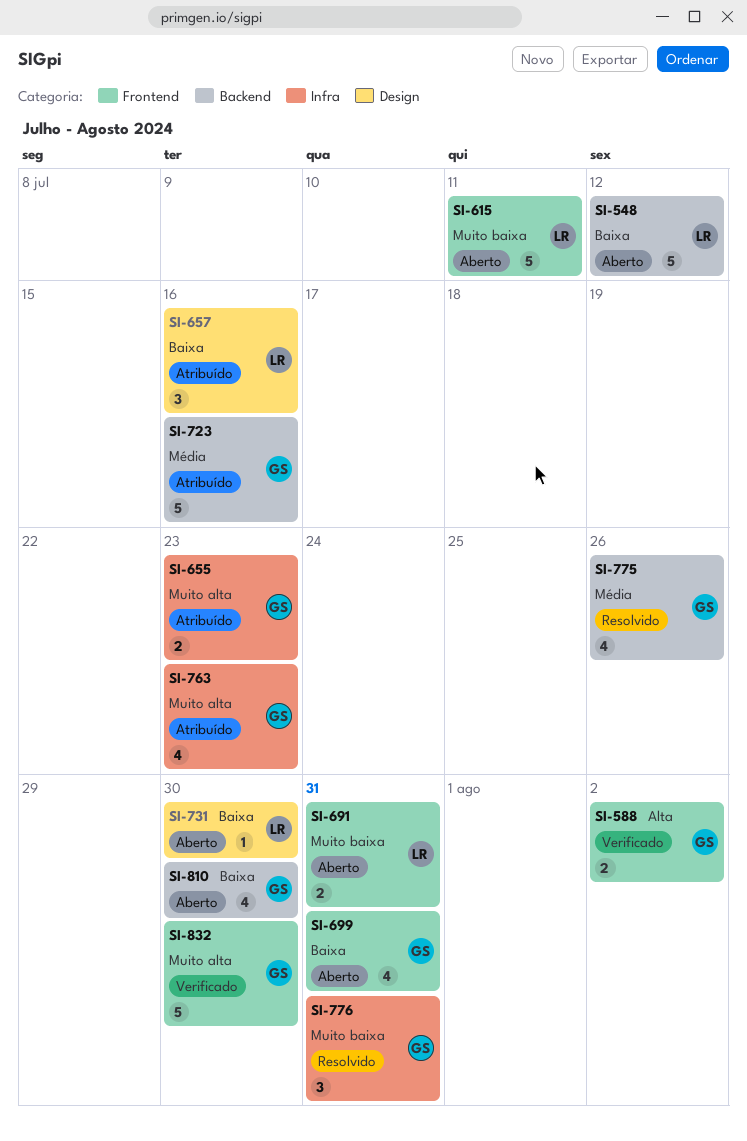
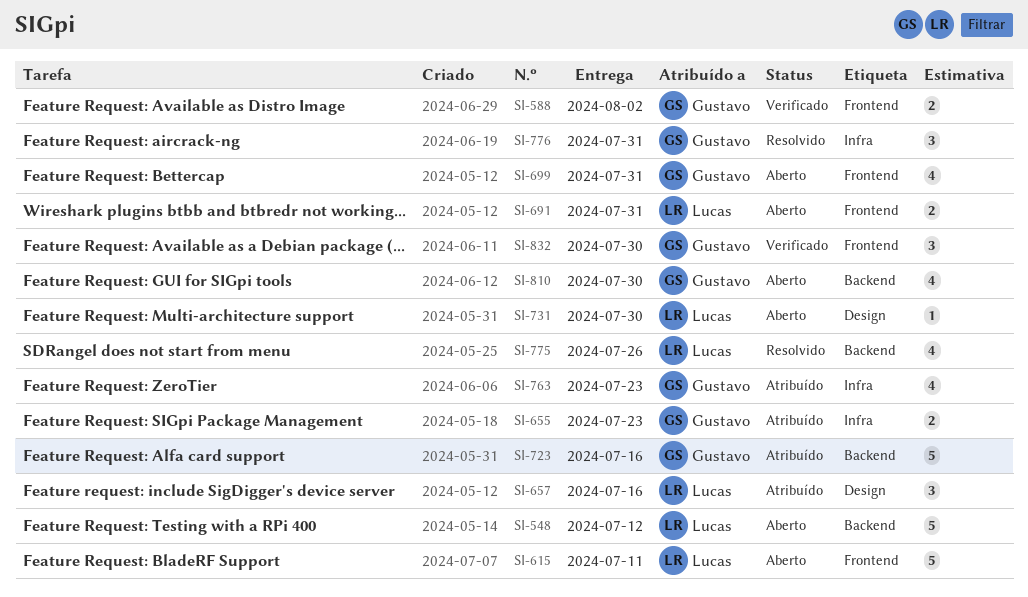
SI-775, owner: Gustavo -> Lucas
SI-832, estimate: 5 -> 3

